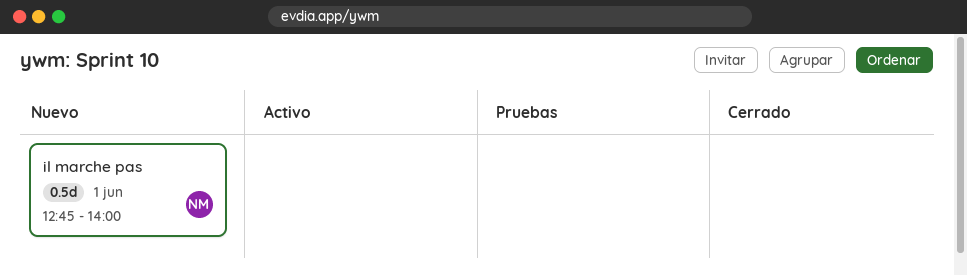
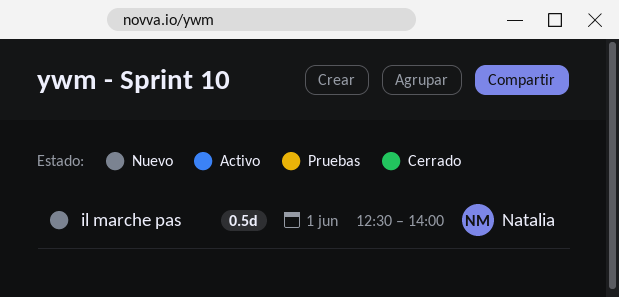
il marche pas, begins: 12:45 -> 12:30

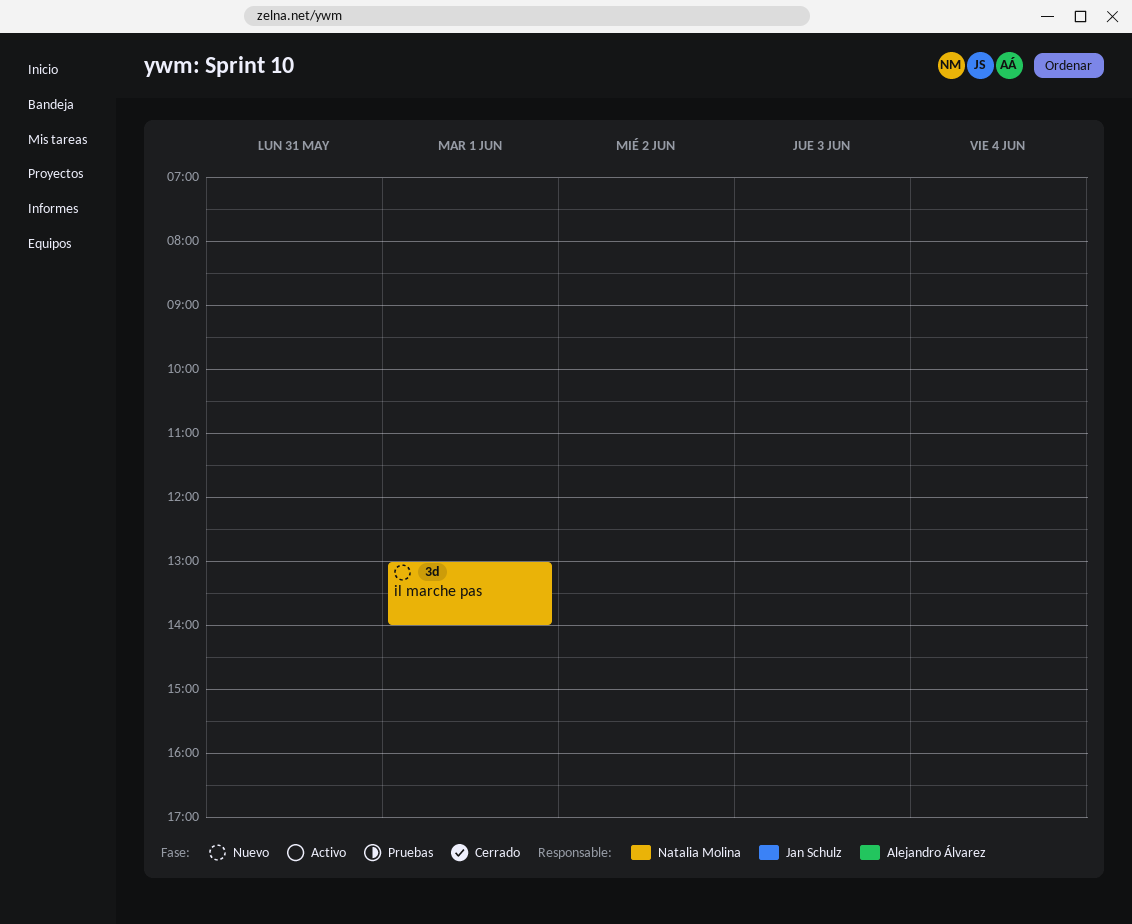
il marche pas, estimate: 0.5d -> 3d
il marche pas, begins: 12:30 -> 13:00

